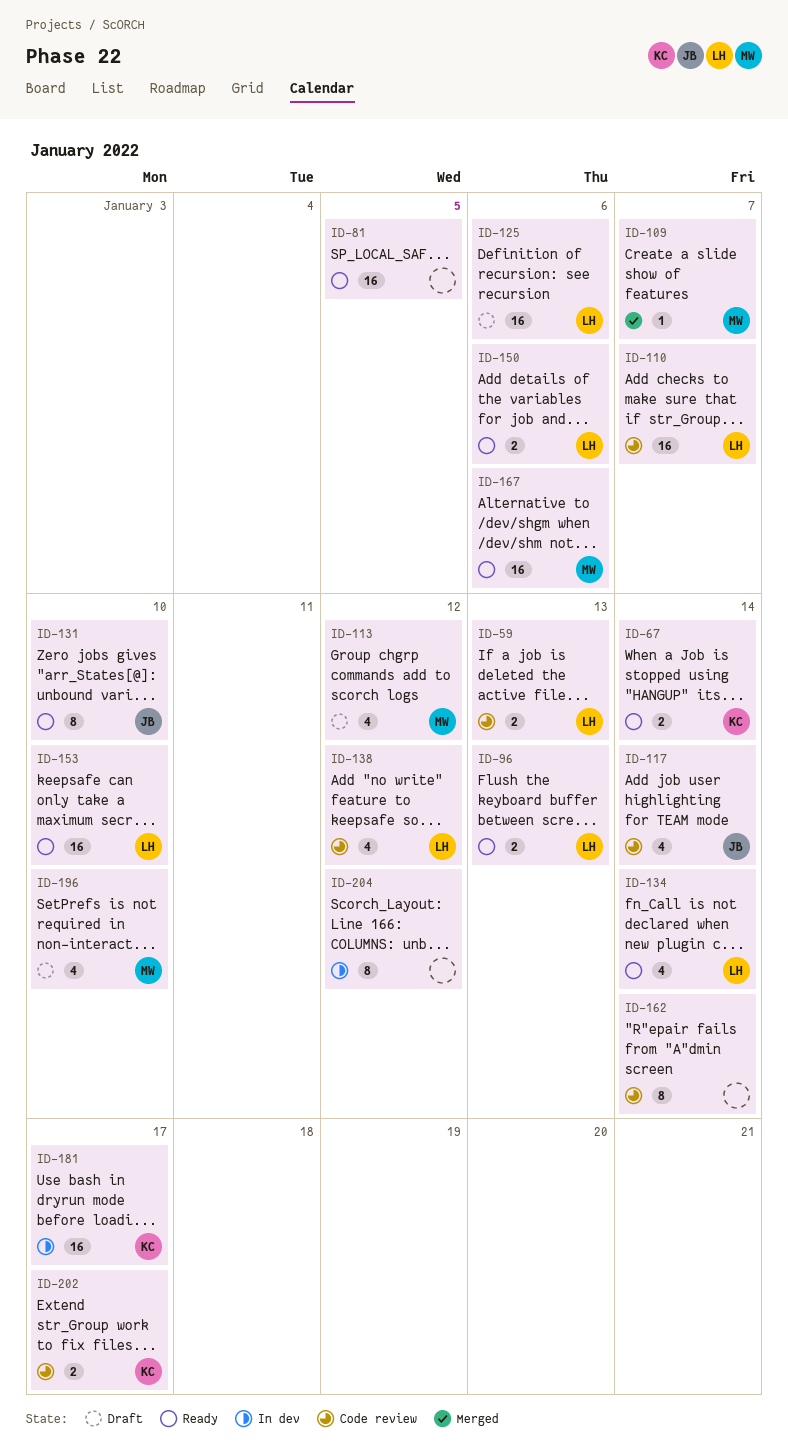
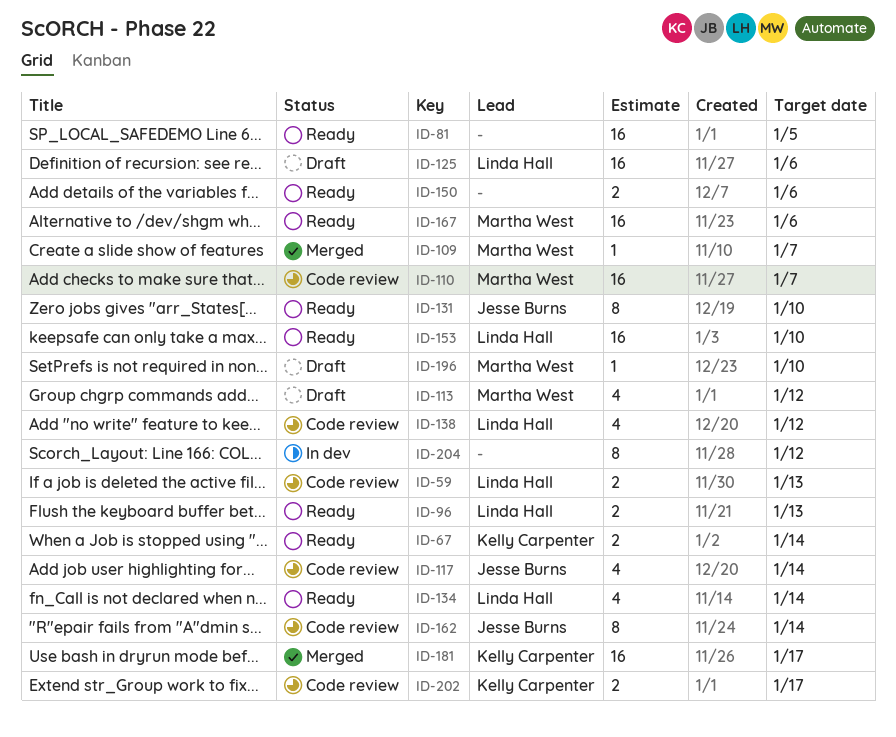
ID-110, owner: Linda Hall -> Martha West
ID-150, owner: Linda Hall -> none
ID-162, owner: none -> Jesse Burns
ID-181, status: In dev -> Merged
ID-196, estimate: 4 -> 1

